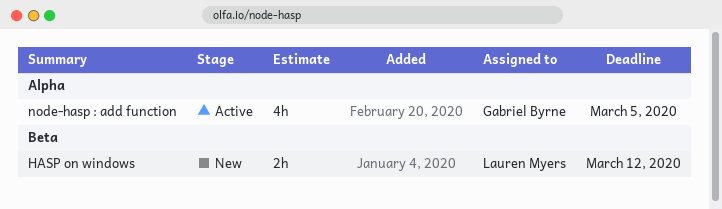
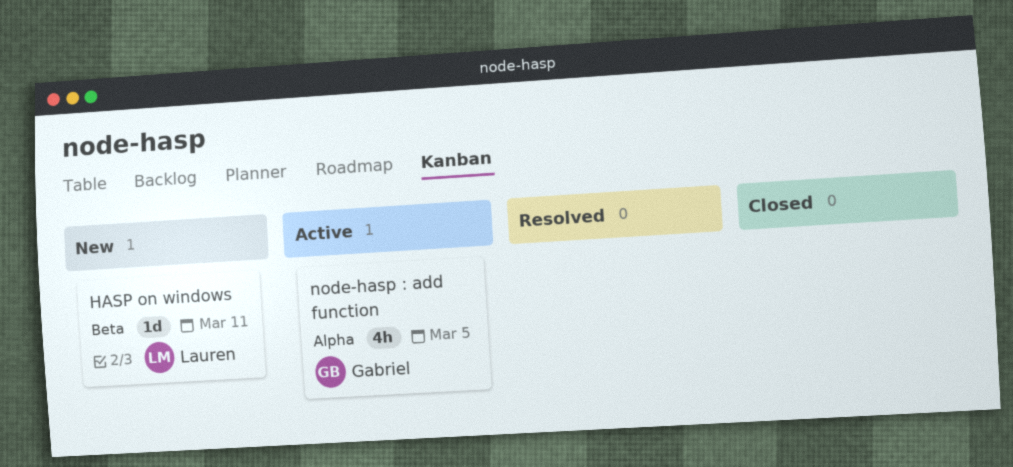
HASP on windows, estimate: 2h -> 1d
HASP on windows, due: Mar 12 -> Mar 11

